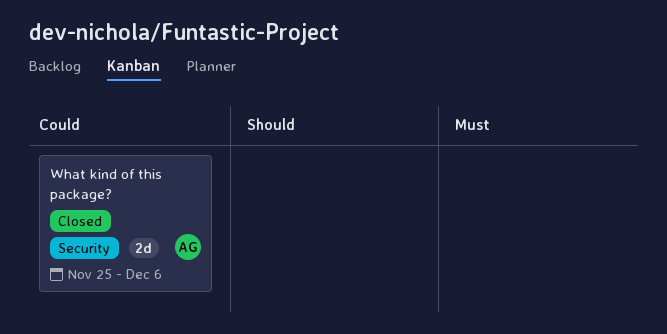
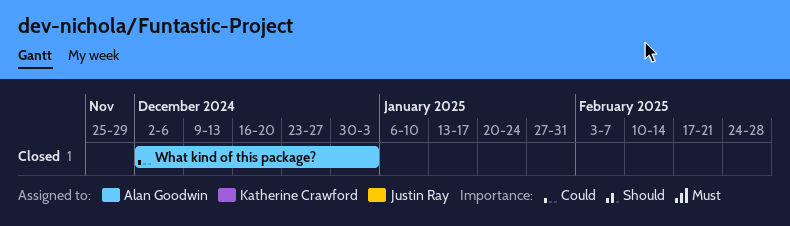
What kind of this package?, start: Nov 25 -> Dec 2
What kind of this package?, due: Dec 6 -> Jan 3

